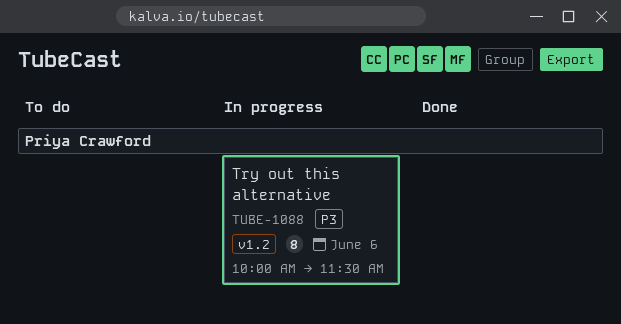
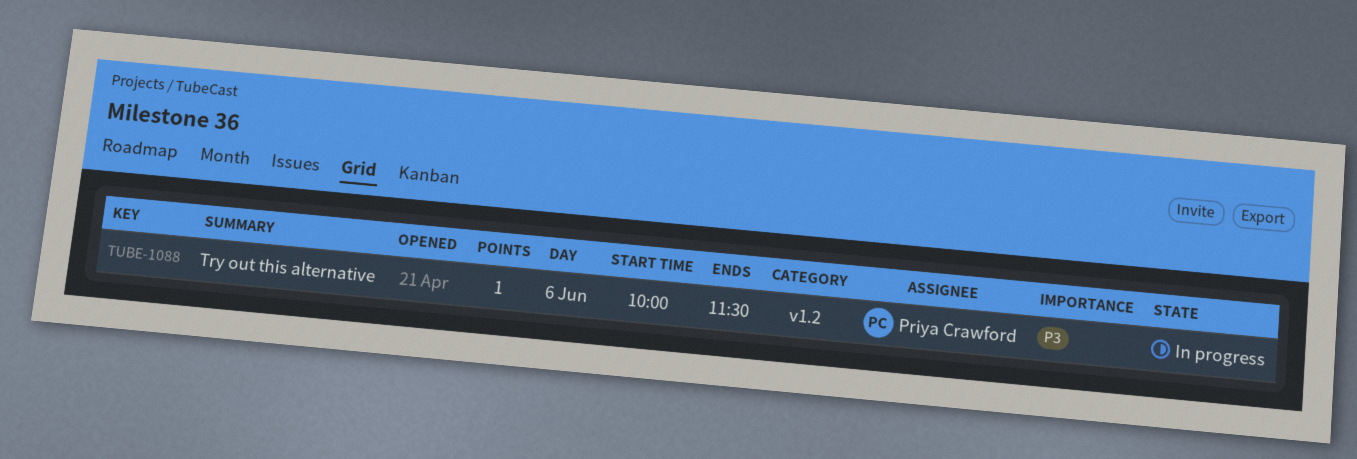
TUBE-1088, estimate: 8 -> 1

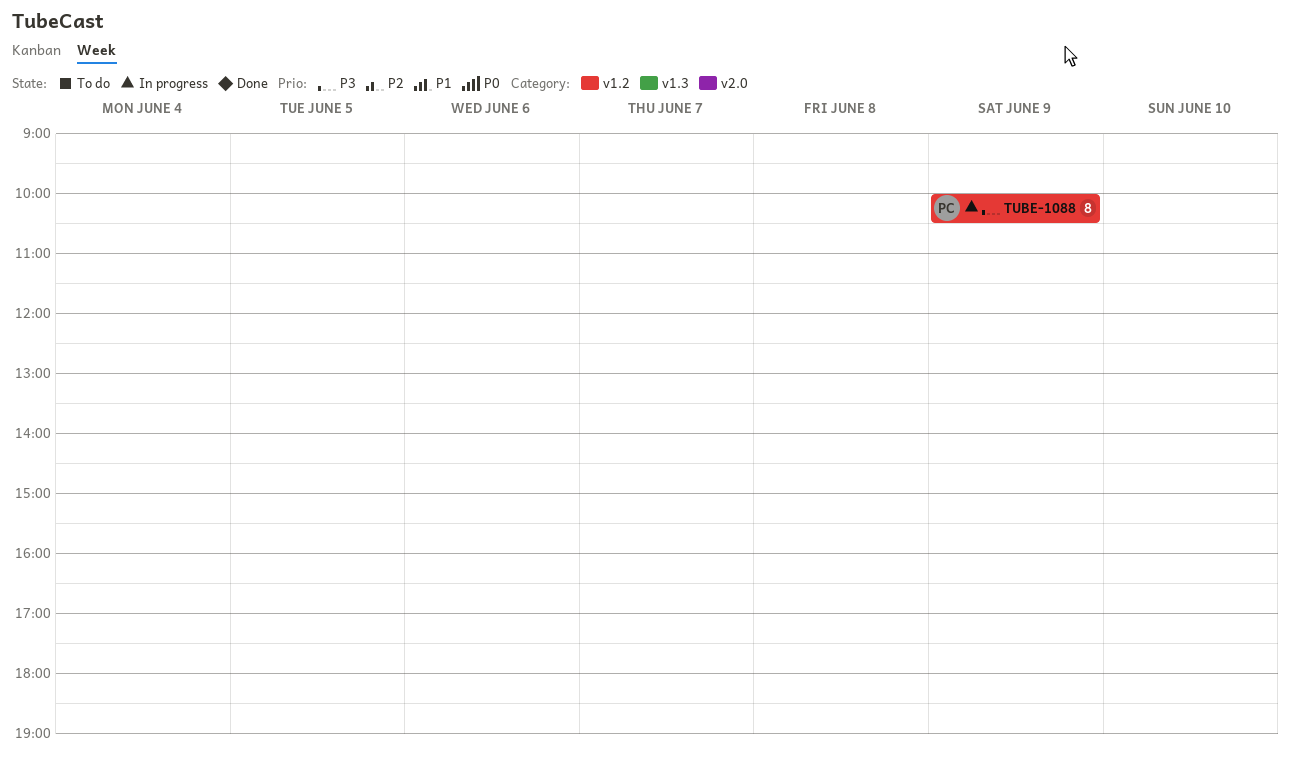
TUBE-1088, estimate: 1 -> 8
TUBE-1088, day: Jun 6 -> Jun 9
TUBE-1088, ends: 11:30 -> 10:30

